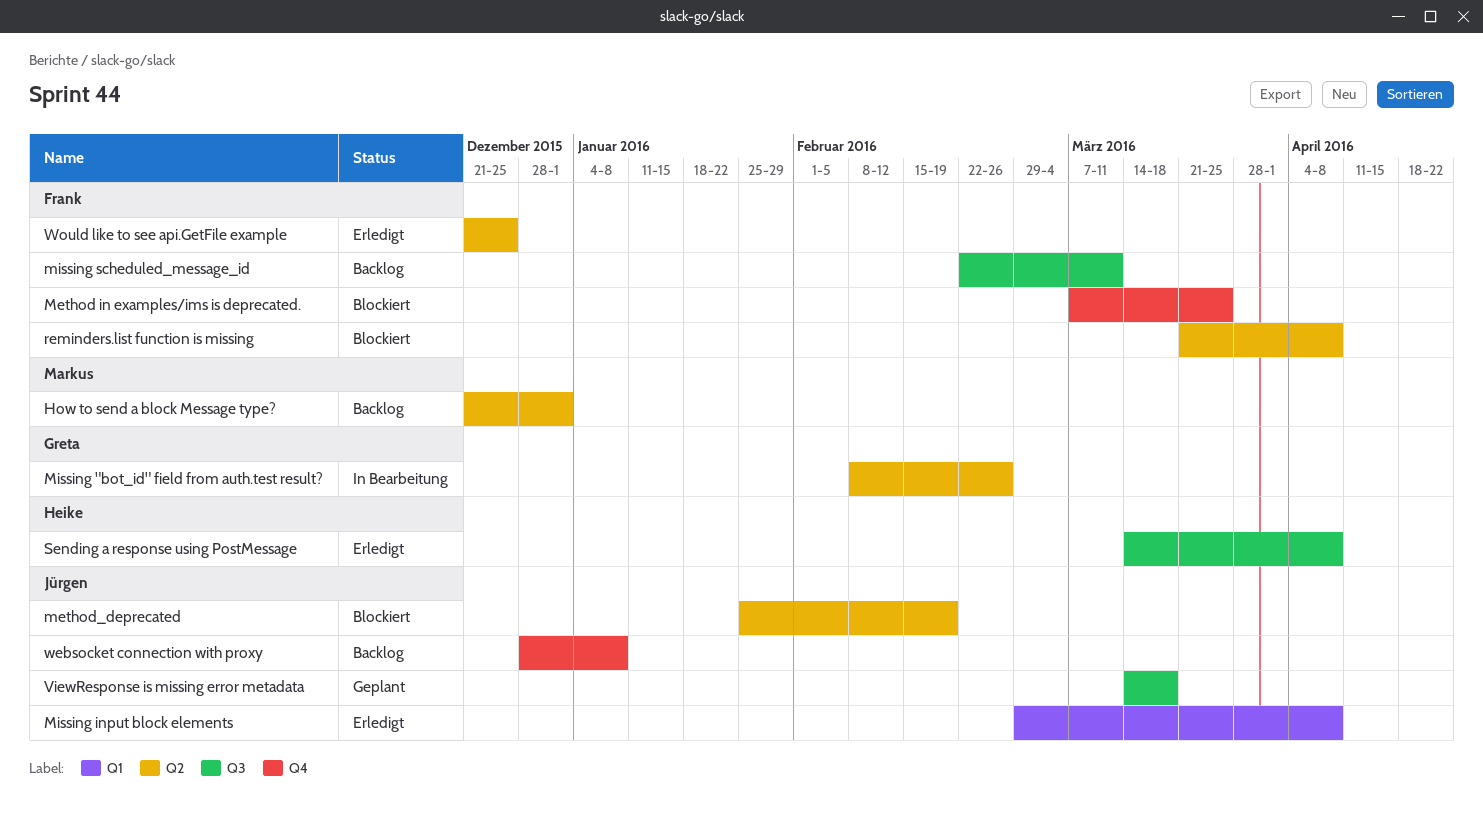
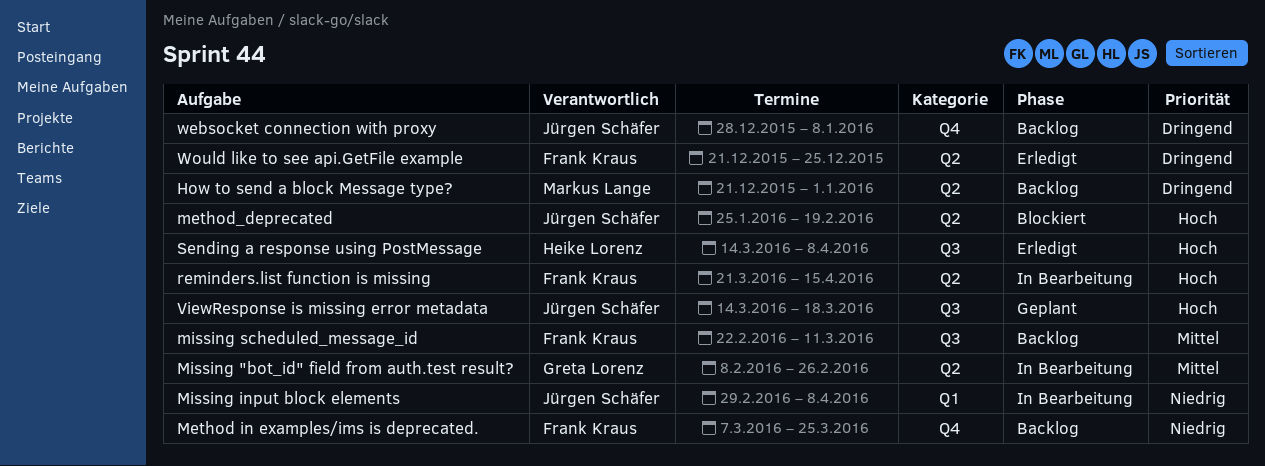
Method in examples/ims is deprecated., status: Blockiert -> Backlog
Missing input block elements, status: Erledigt -> In Bearbeitung
reminders.list function is missing, status: Blockiert -> In Bearbeitung
reminders.list function is missing, due: Apr 8 -> Apr 15

